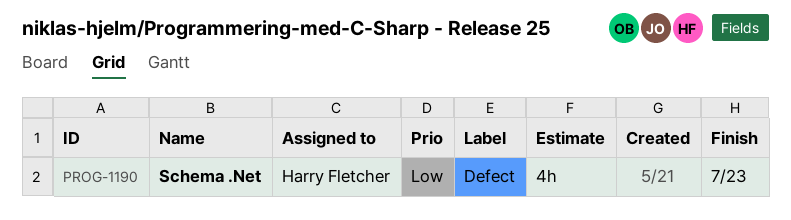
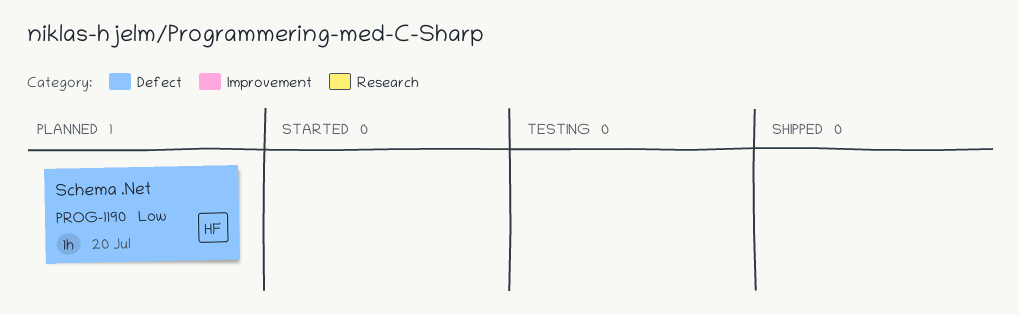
PROG-1190, estimate: 4h -> 1h
PROG-1190, due: Jul 23 -> Jul 20

